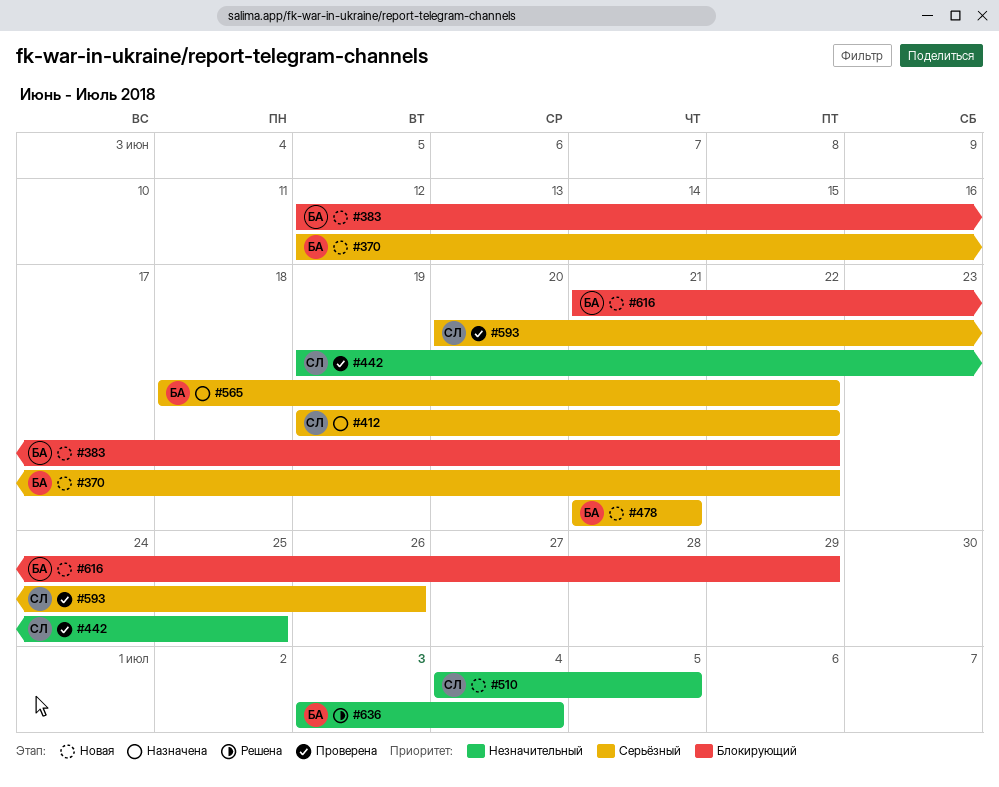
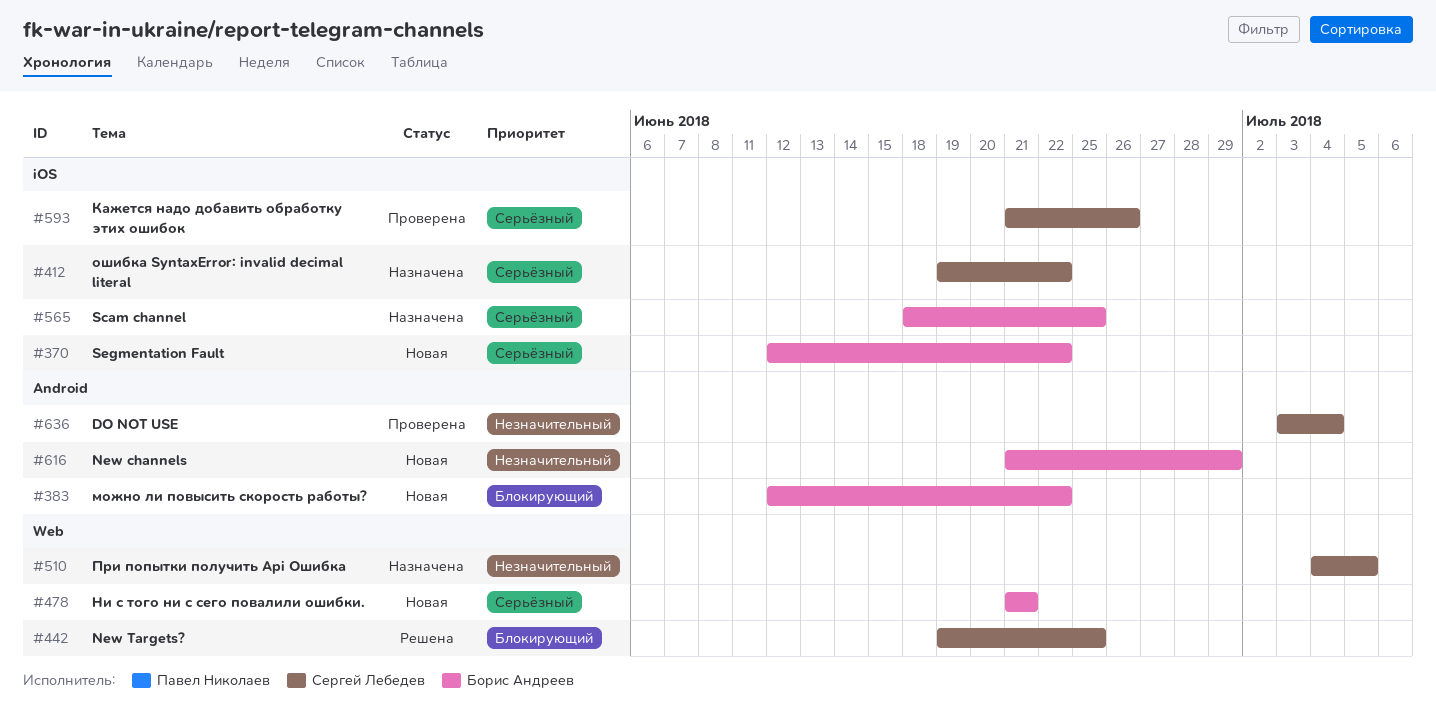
#442, status: Проверена -> Решена
#442, priority: Незначительный -> Блокирующий
#510, status: Новая -> Назначена
#565, due: Jun 22 -> Jun 25
#593, start: Jun 20 -> Jun 21
#616, priority: Блокирующий -> Незначительный
#636, status: Решена -> Проверена
#636, owner: Борис Андреев -> Сергей Лебедев

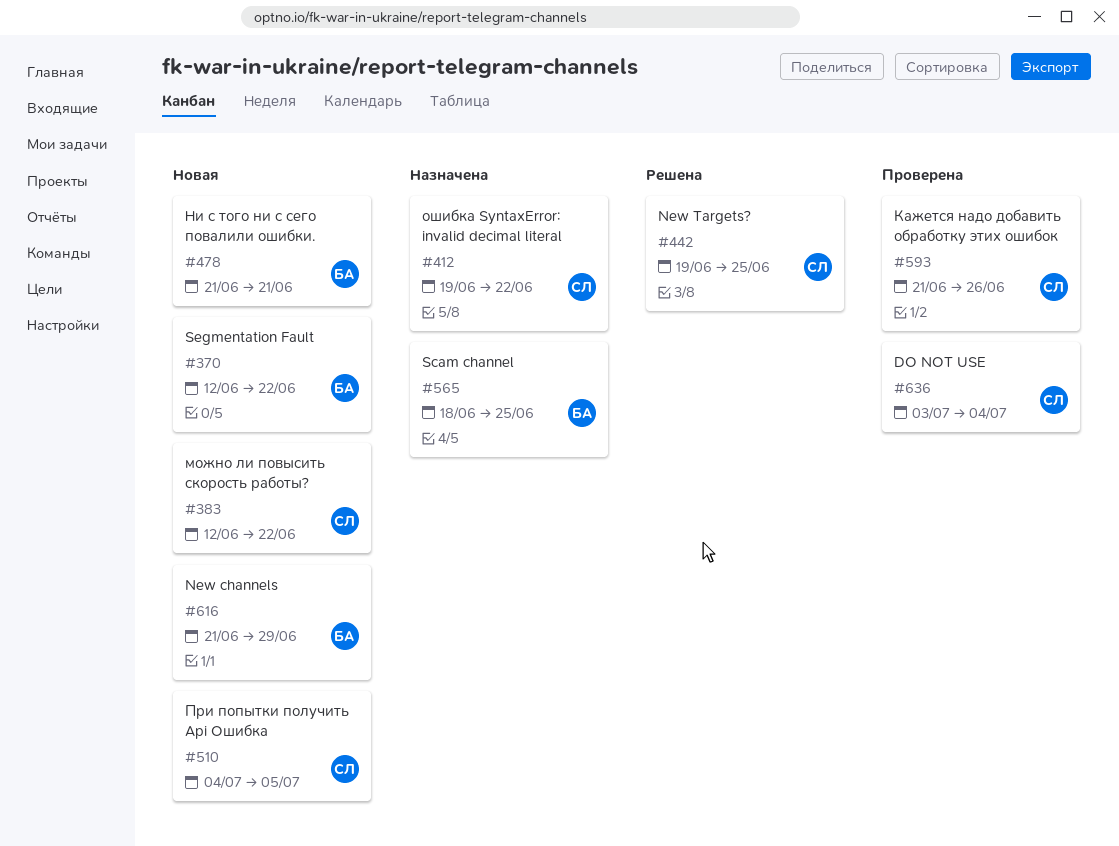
#383, owner: Борис Андреев -> Сергей Лебедев
#510, status: Назначена -> Новая

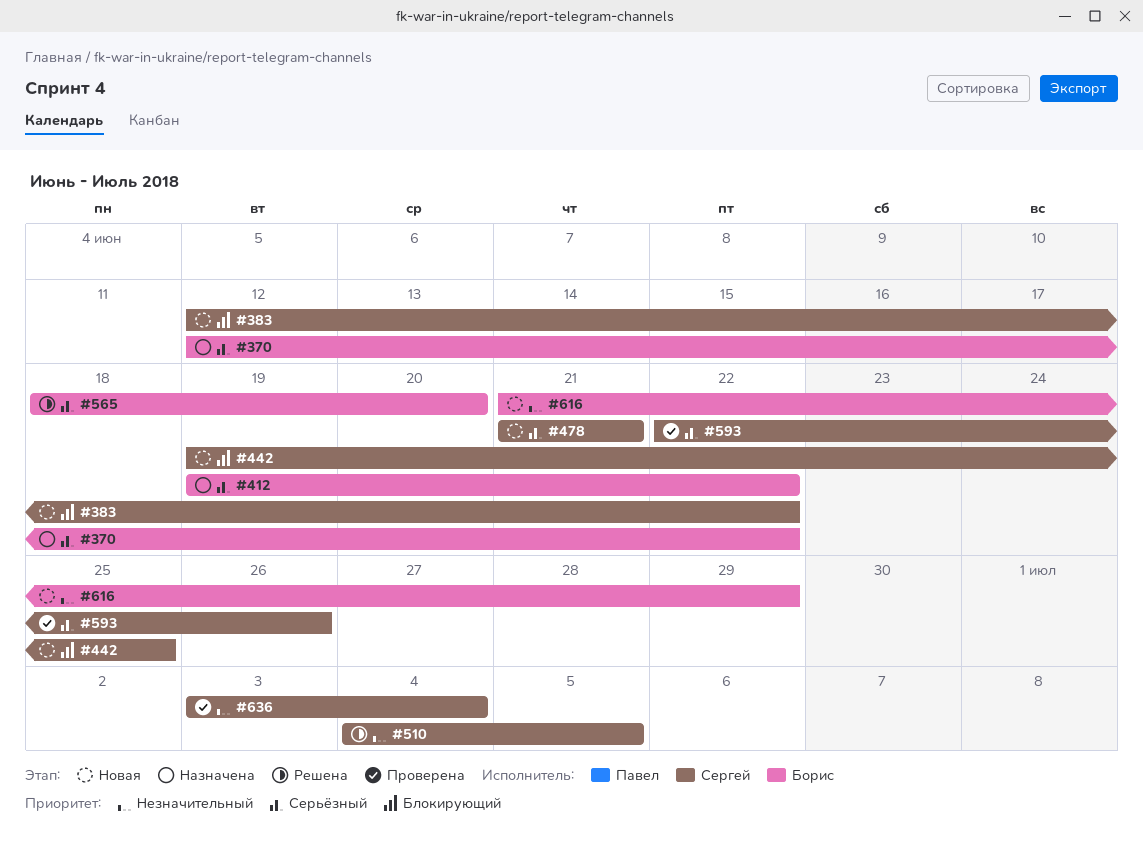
#370, status: Новая -> Назначена
#412, owner: Сергей -> Борис
#442, status: Решена -> Новая
#478, owner: Борис -> Сергей
#510, status: Новая -> Решена
#565, status: Назначена -> Решена
#565, due: Jun 25 -> Jun 20
#593, start: Jun 21 -> Jun 22

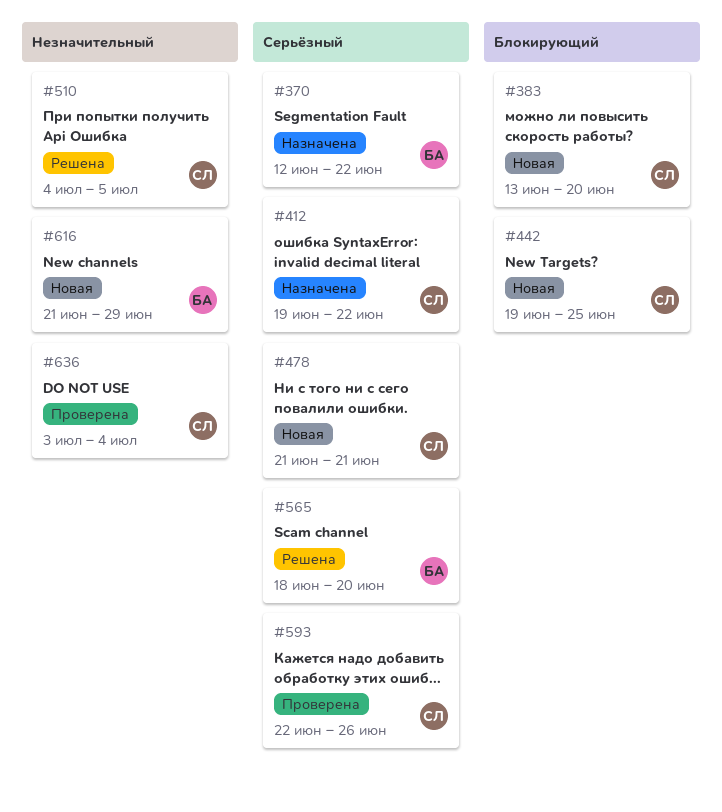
#383, start: Jun 12 -> Jun 13
#383, due: Jun 22 -> Jun 20
#412, owner: Борис -> Сергей

